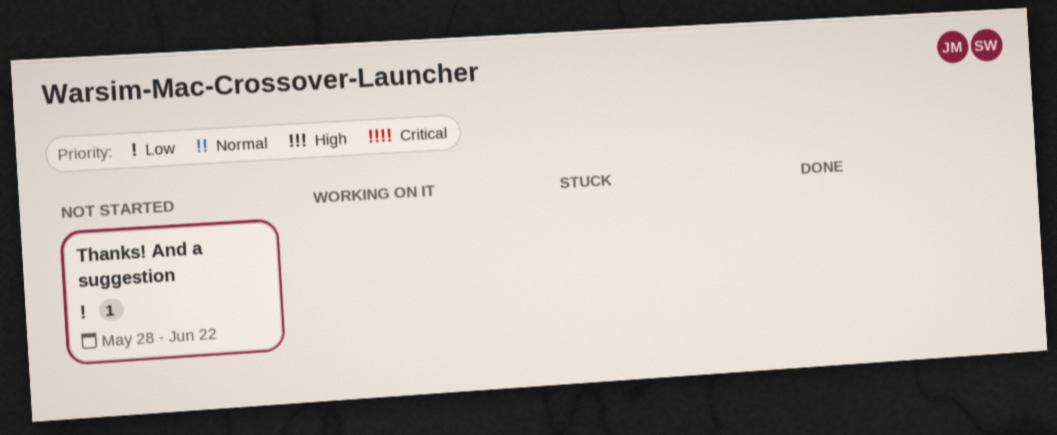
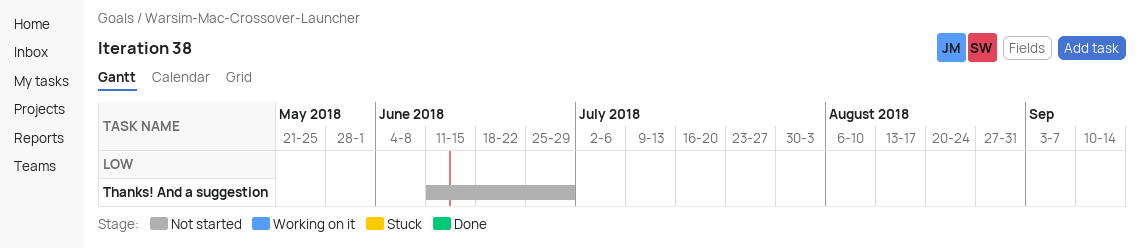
Thanks! And a suggestion, start: May 28 -> Jun 11
Thanks! And a suggestion, due: Jun 22 -> Jun 29

